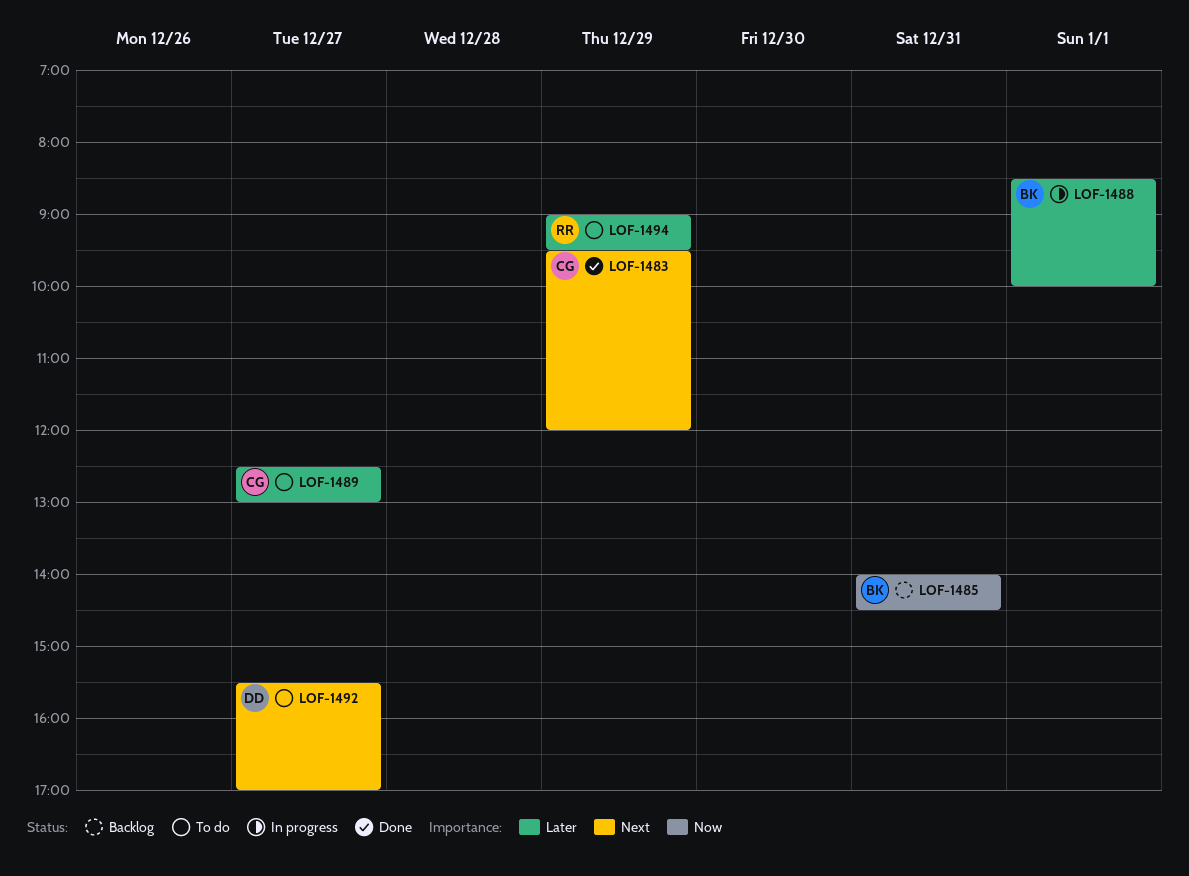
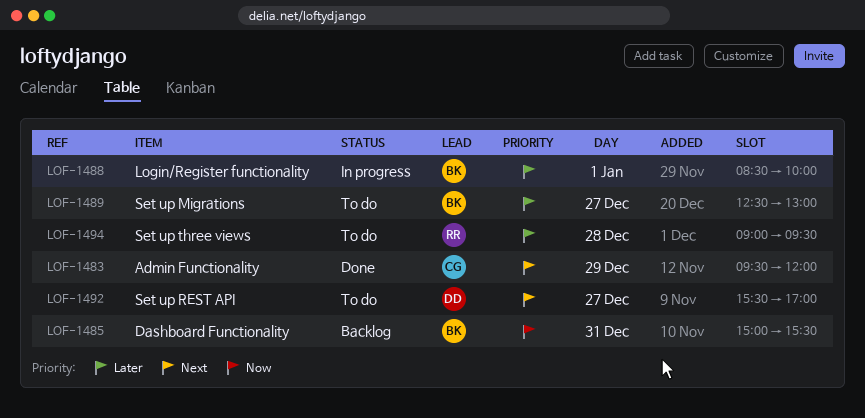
LOF-1485, begins: 14:00 -> 15:00
LOF-1485, ends: 14:30 -> 15:30
LOF-1489, owner: CG -> BK
LOF-1494, day: Dec 29 -> Dec 28

